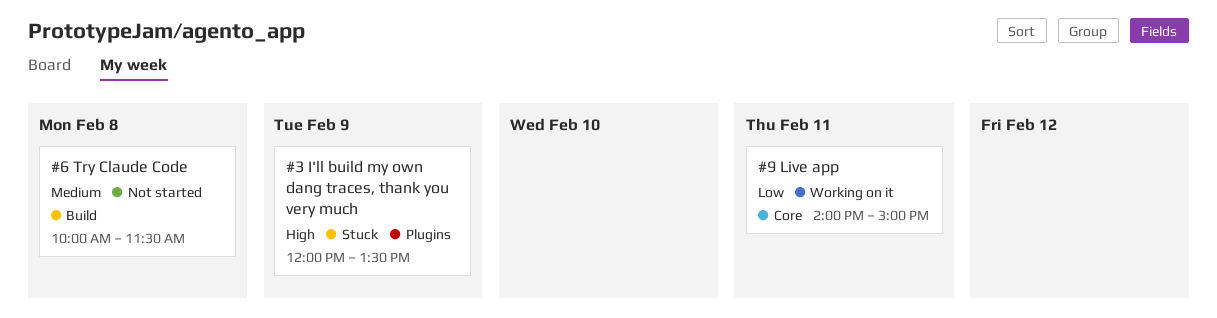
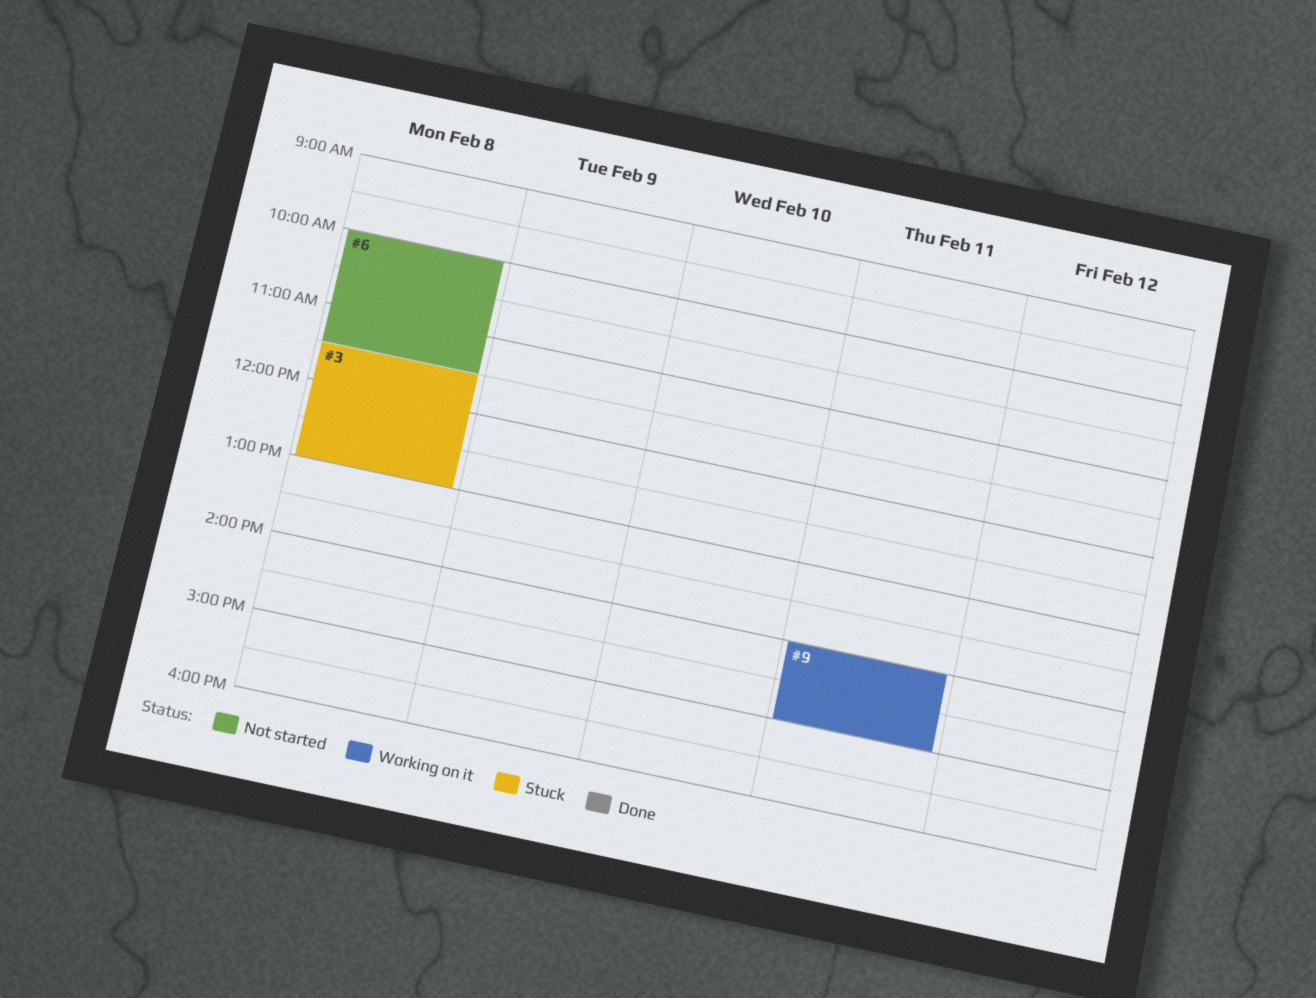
#3, day: Feb 9 -> Feb 8
#3, begins: 12:00 -> 11:30
#3, ends: 13:30 -> 13:00

